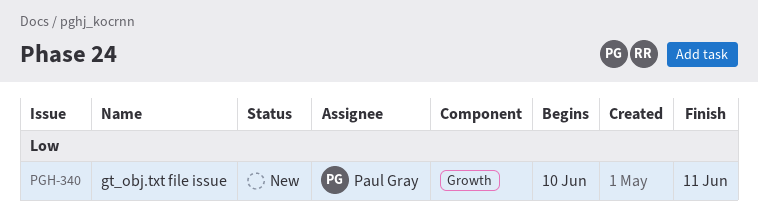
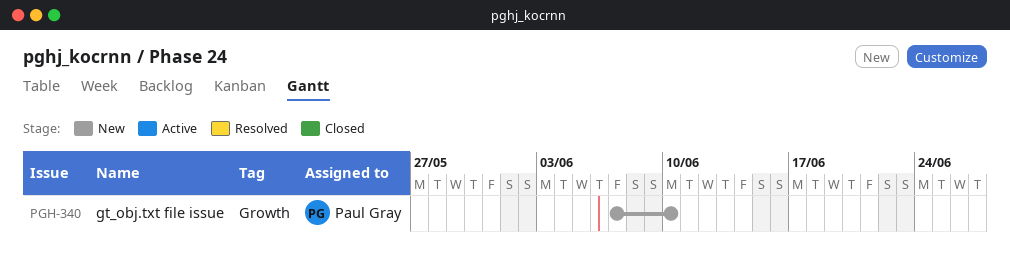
PGH-340, start: Jun 10 -> Jun 7
PGH-340, due: Jun 11 -> Jun 10

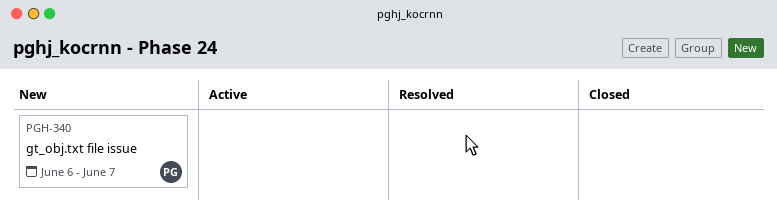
PGH-340, start: Jun 7 -> Jun 6
PGH-340, due: Jun 10 -> Jun 7

